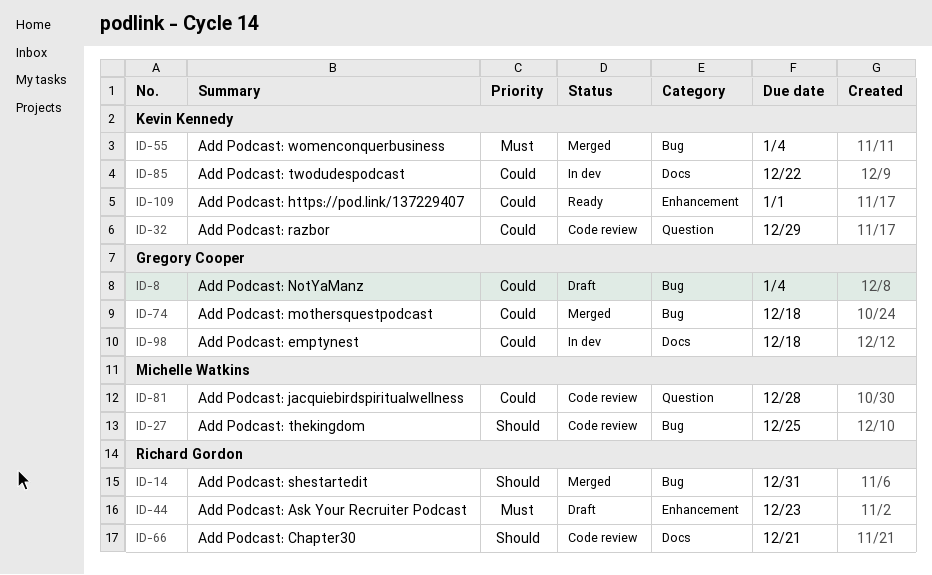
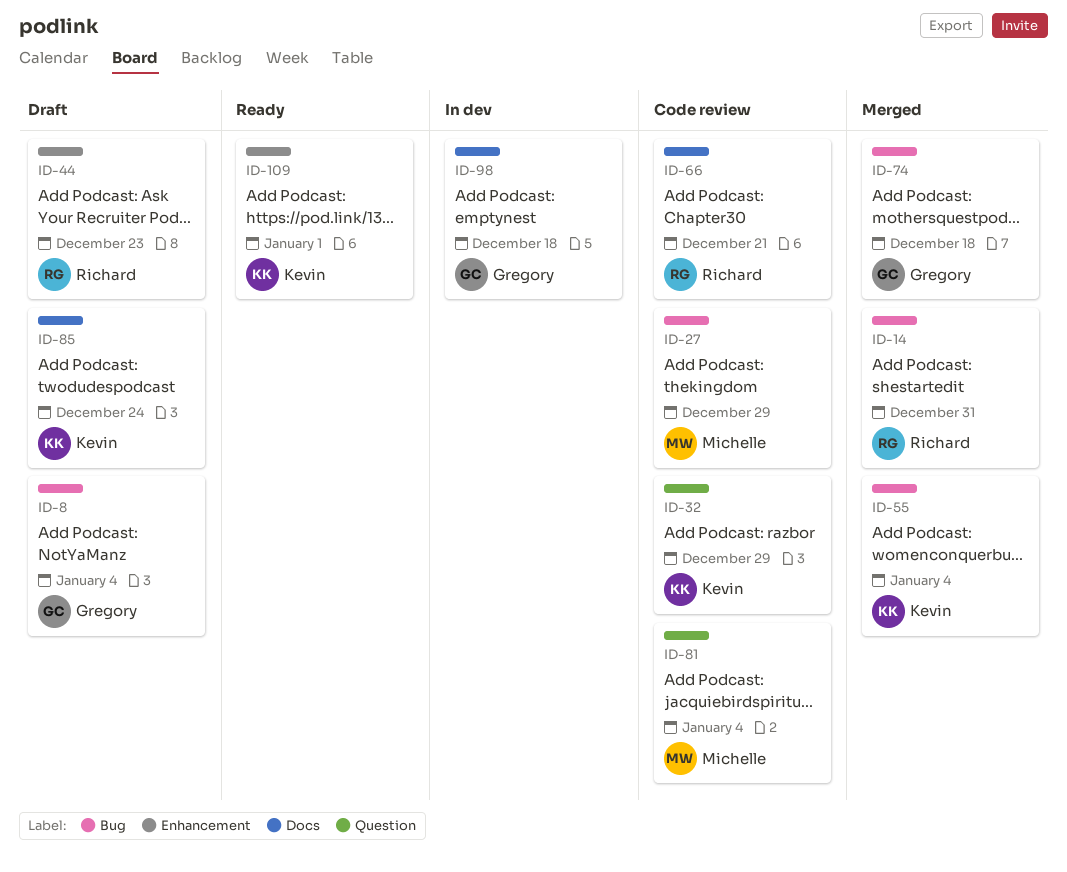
ID-27, due: Dec 25 -> Dec 29
ID-81, due: Dec 28 -> Jan 4
ID-85, status: In dev -> Draft
ID-85, due: Dec 22 -> Dec 24

